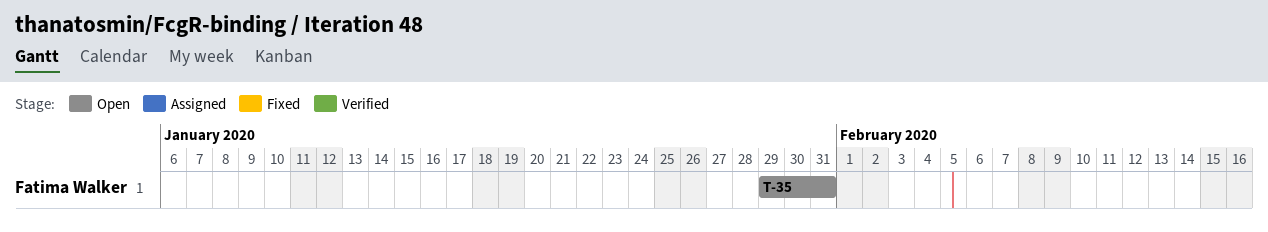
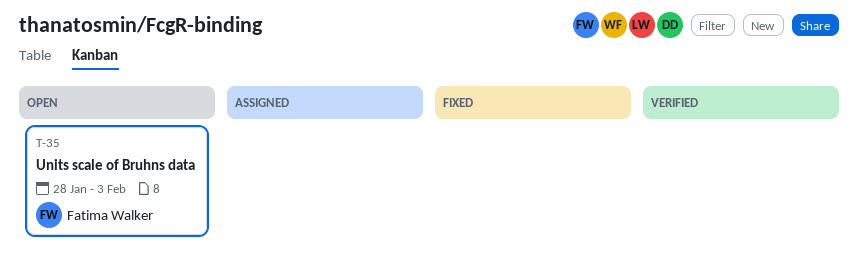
T-35, start: Jan 29 -> Jan 28
T-35, due: Jan 31 -> Feb 3

